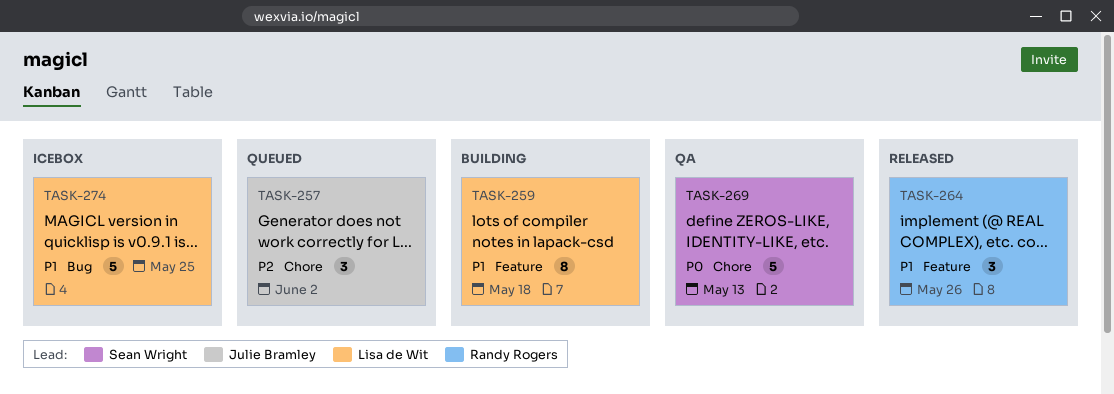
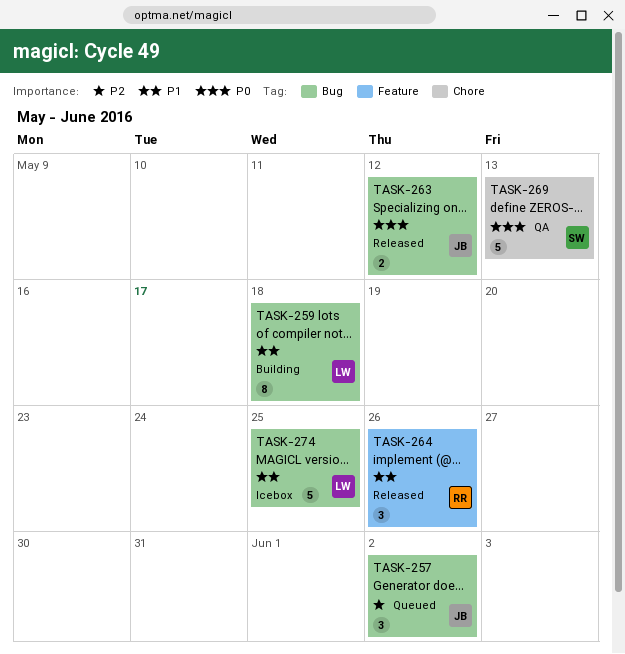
TASK-257, label: Chore -> Bug
TASK-259, label: Feature -> Bug
TASK-263: none -> present

